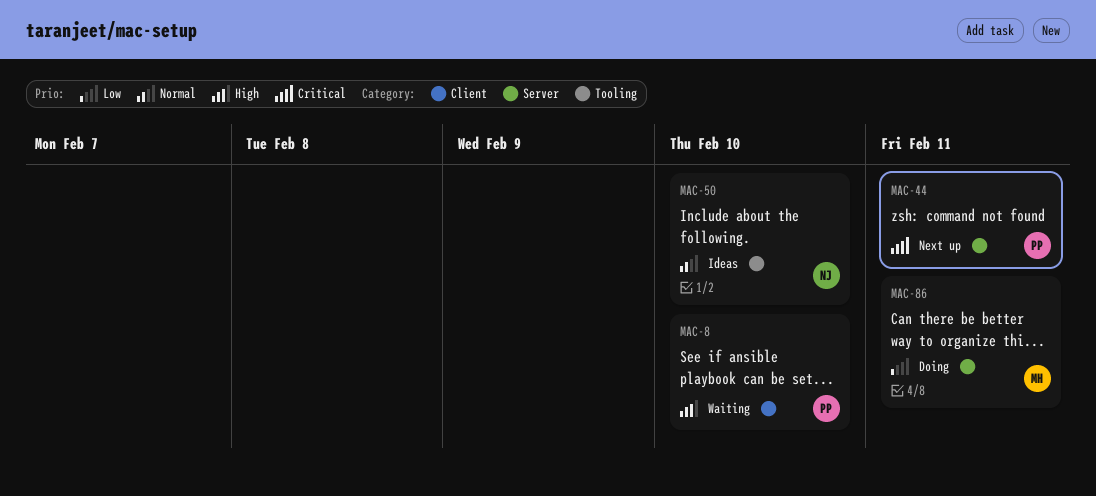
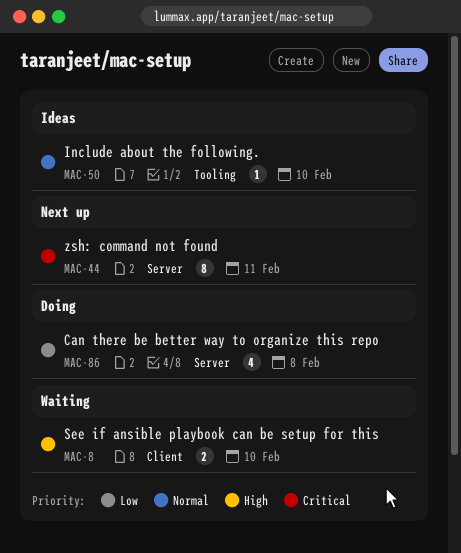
MAC-86, due: Feb 11 -> Feb 8

